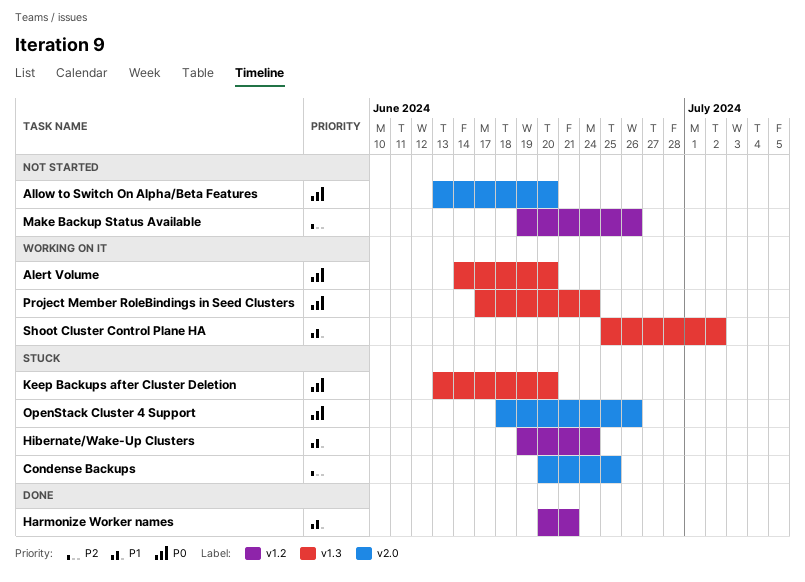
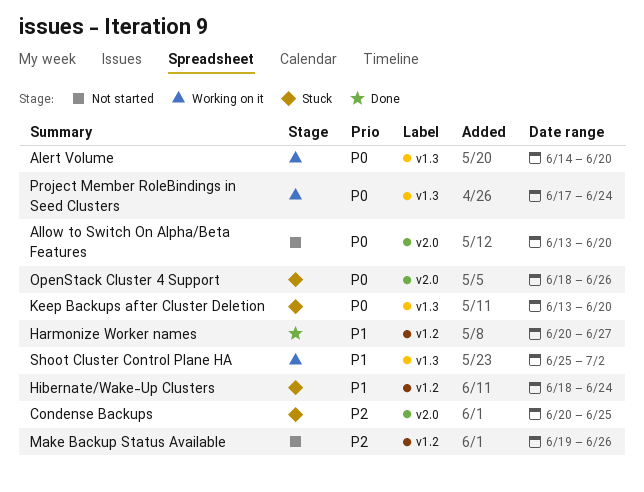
Harmonize Worker names, due: Jun 21 -> Jun 27
Hibernate/Wake-Up Clusters, start: Jun 19 -> Jun 18

